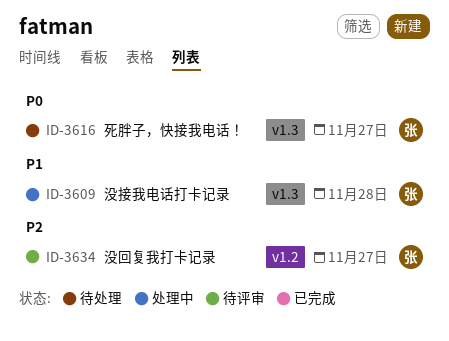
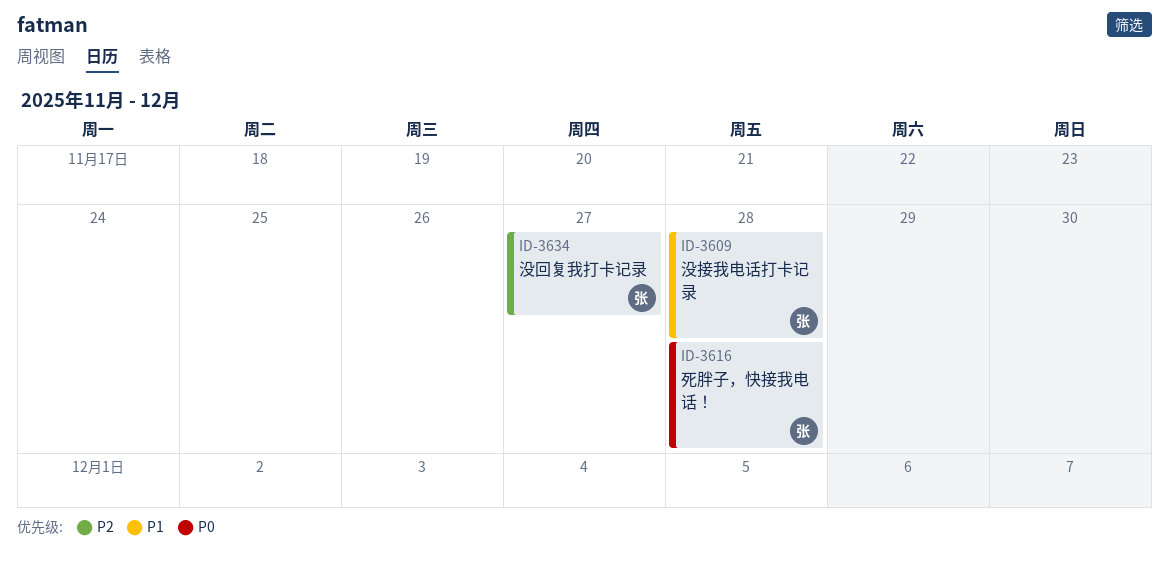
ID-3616, due: Nov 27 -> Nov 28

